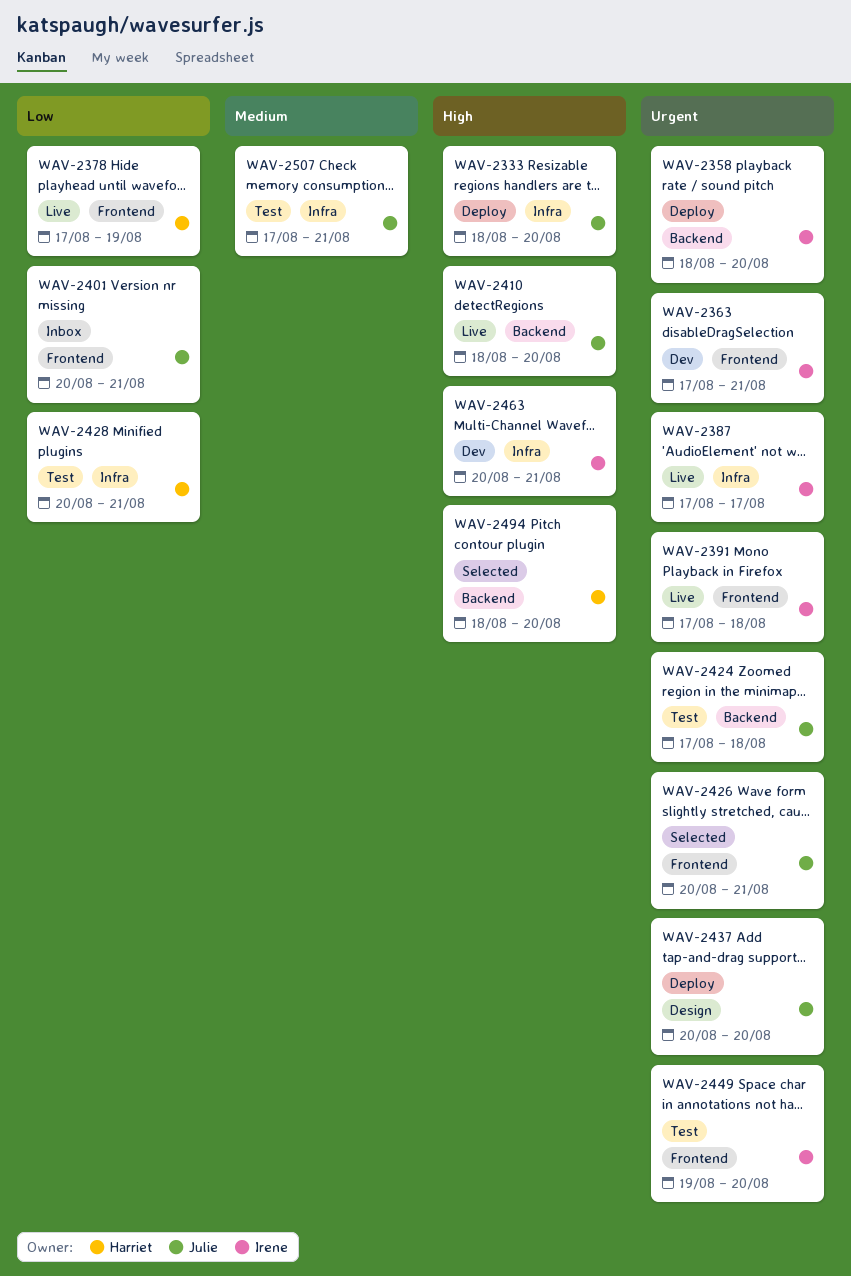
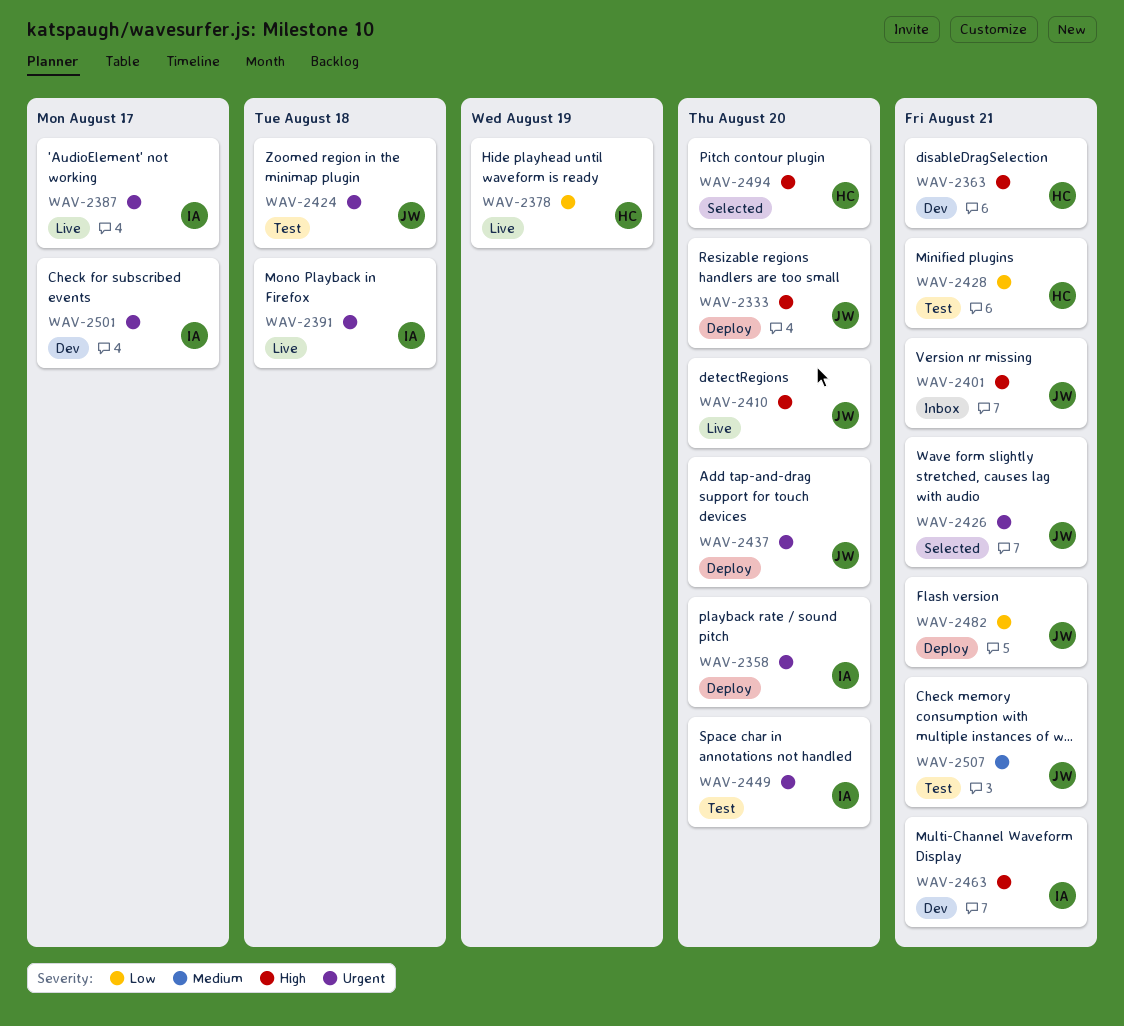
WAV-2363, owner: Irene -> Harriet
WAV-2363, priority: Urgent -> High
WAV-2401, priority: Low -> High
WAV-2482: none -> present
WAV-2501: none -> present

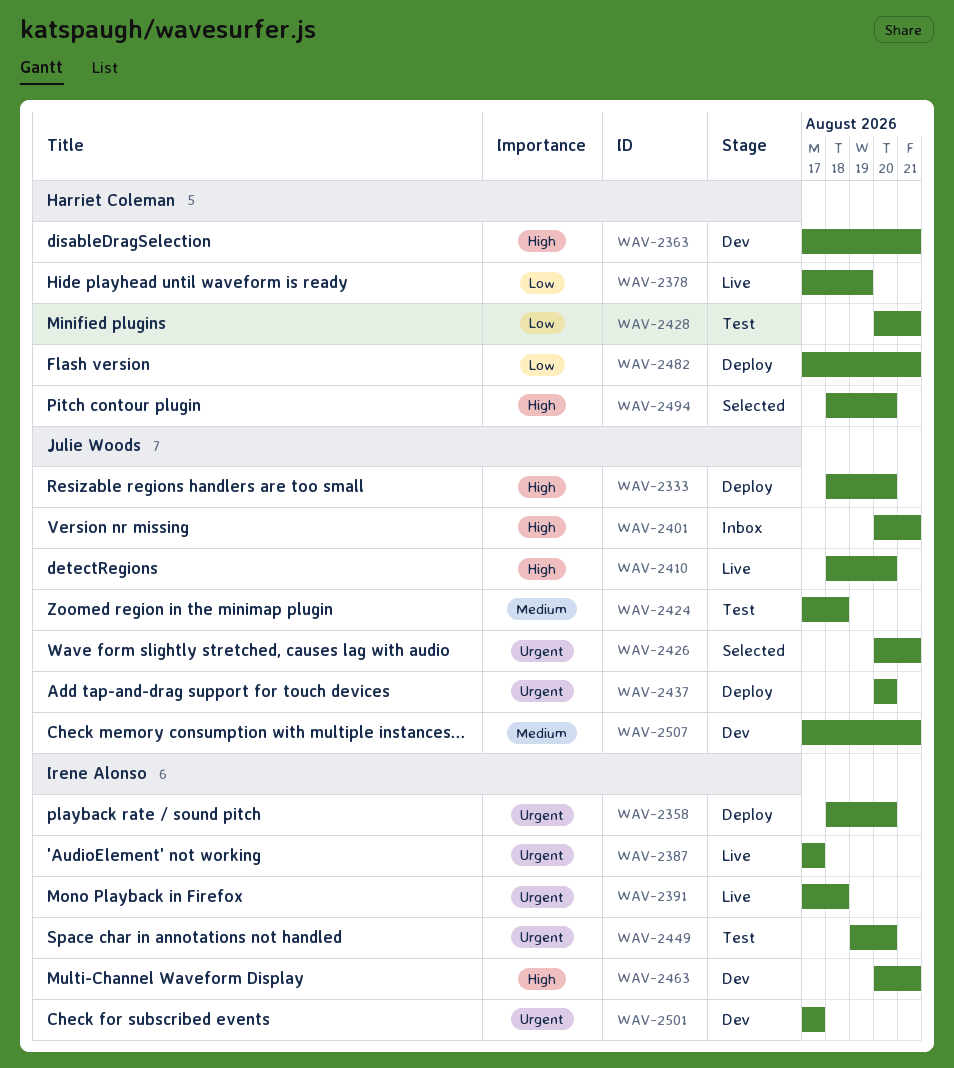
WAV-2424, priority: Urgent -> Medium
WAV-2482, owner: Julie Woods -> Harriet Coleman
WAV-2507, status: Test -> Dev

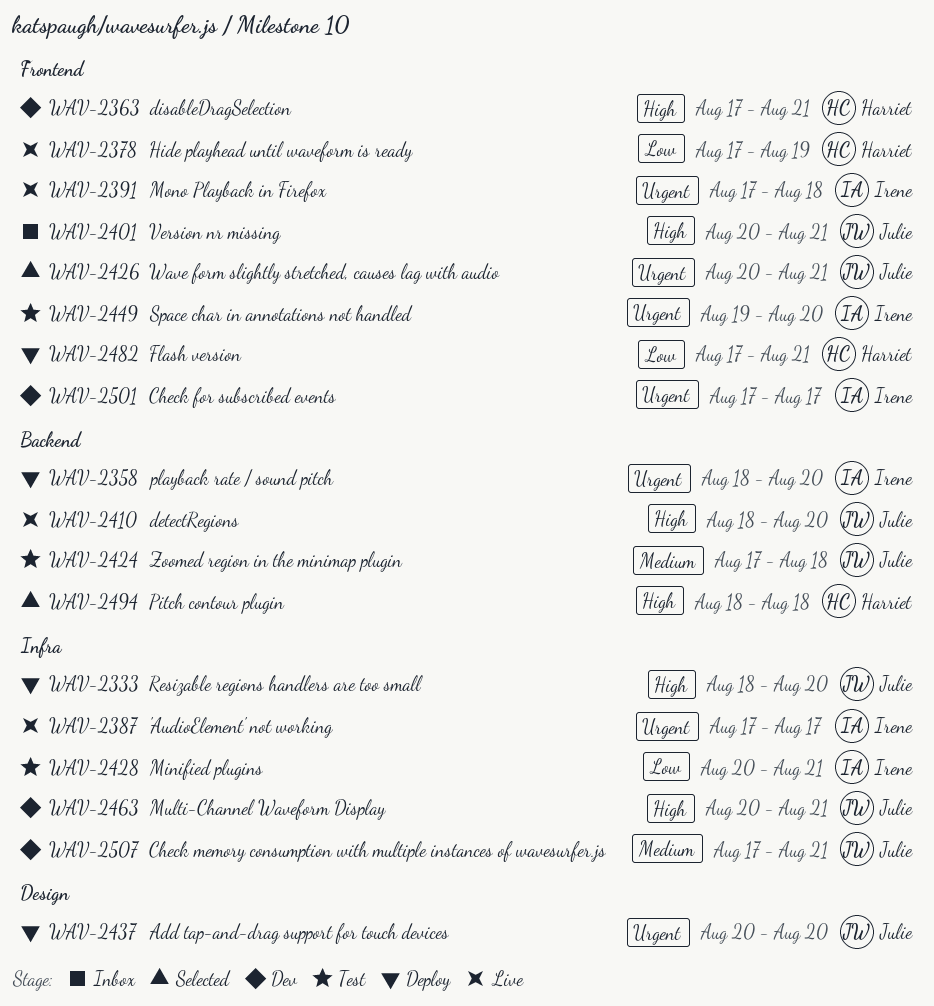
WAV-2428, owner: Harriet Coleman -> Irene Alonso
WAV-2463, owner: Irene Alonso -> Julie Woods
WAV-2494, due: Aug 20 -> Aug 18

